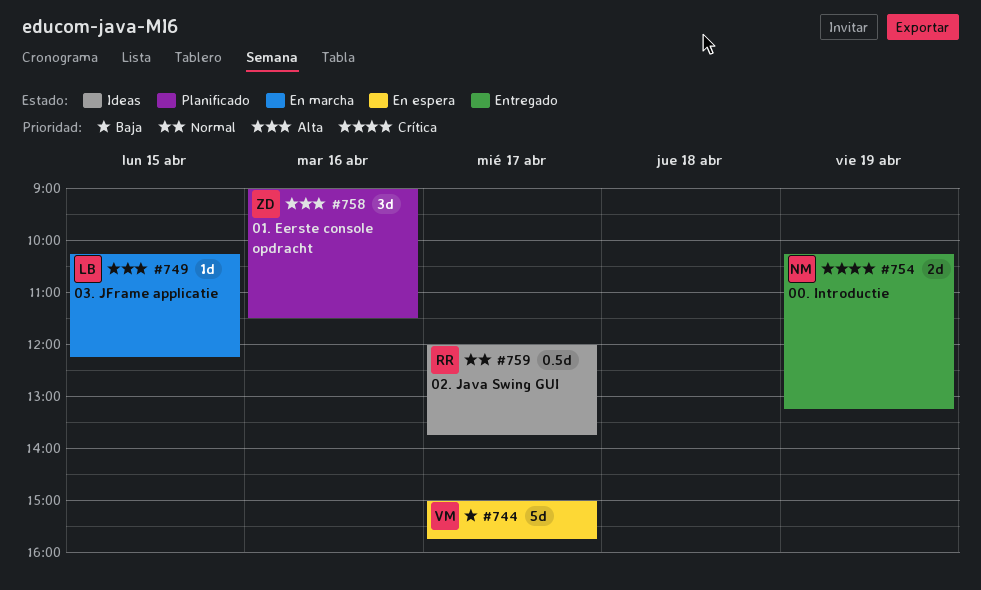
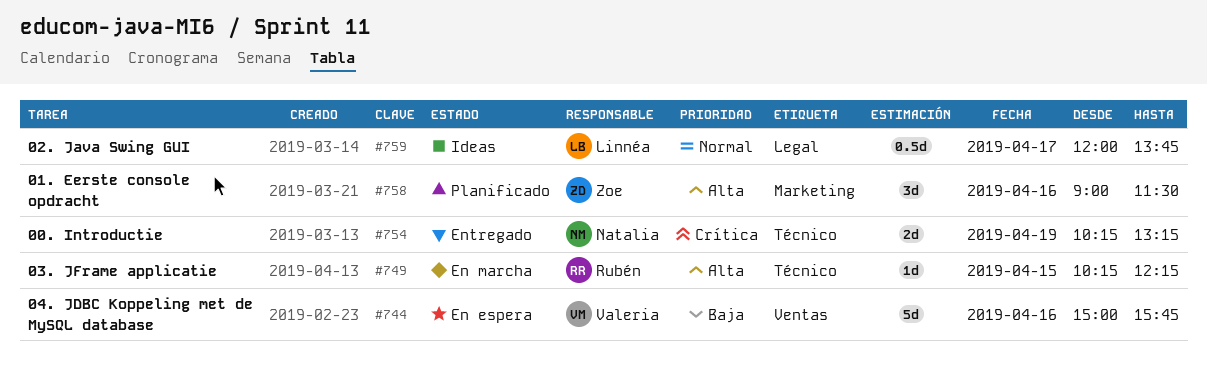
#744, day: Apr 17 -> Apr 16
#749, owner: Linnéa -> Rubén
#759, owner: Rubén -> Linnéa

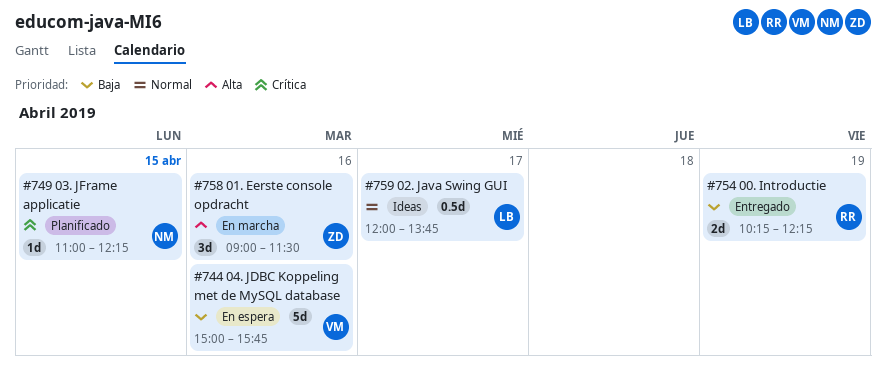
#749, status: En marcha -> Planificado
#749, owner: Rubén -> Natalia
#749, priority: Alta -> Crítica
#749, begins: 10:15 -> 11:00
#754, owner: Natalia -> Rubén
#754, priority: Crítica -> Baja
#754, ends: 13:15 -> 12:15
#758, status: Planificado -> En marcha

